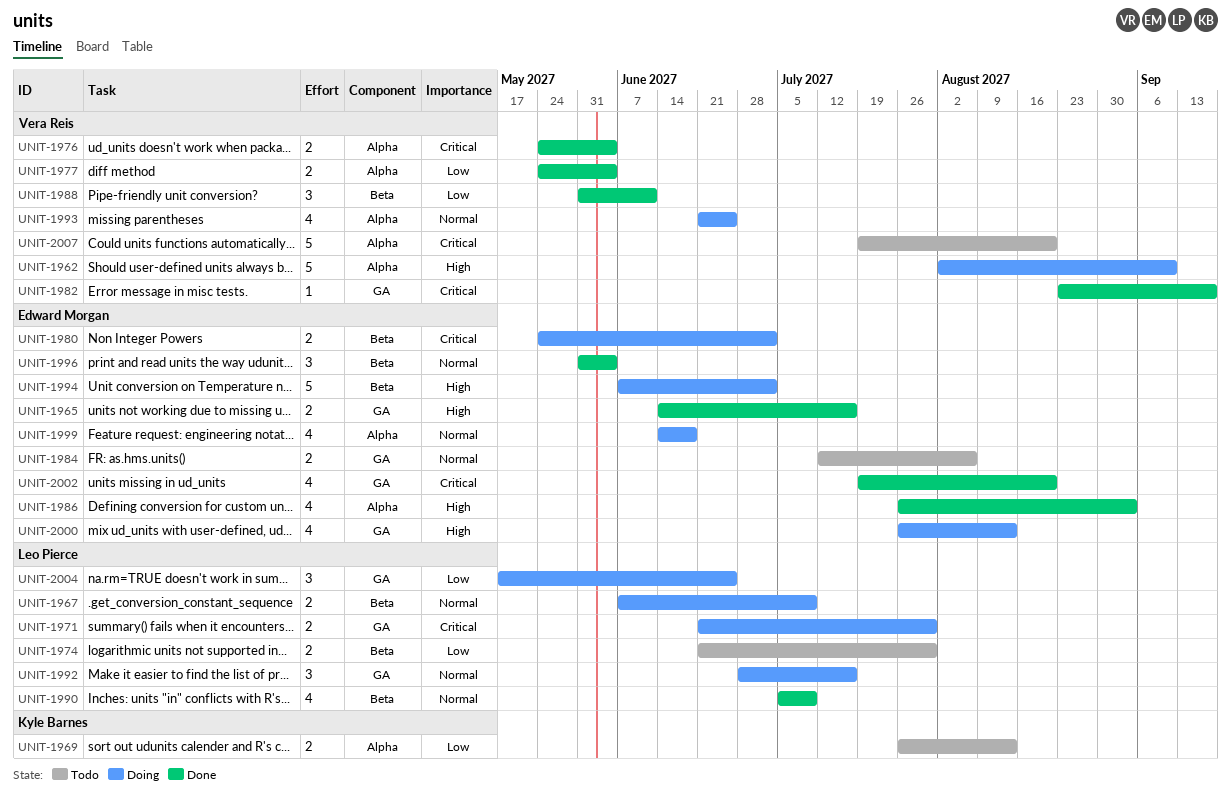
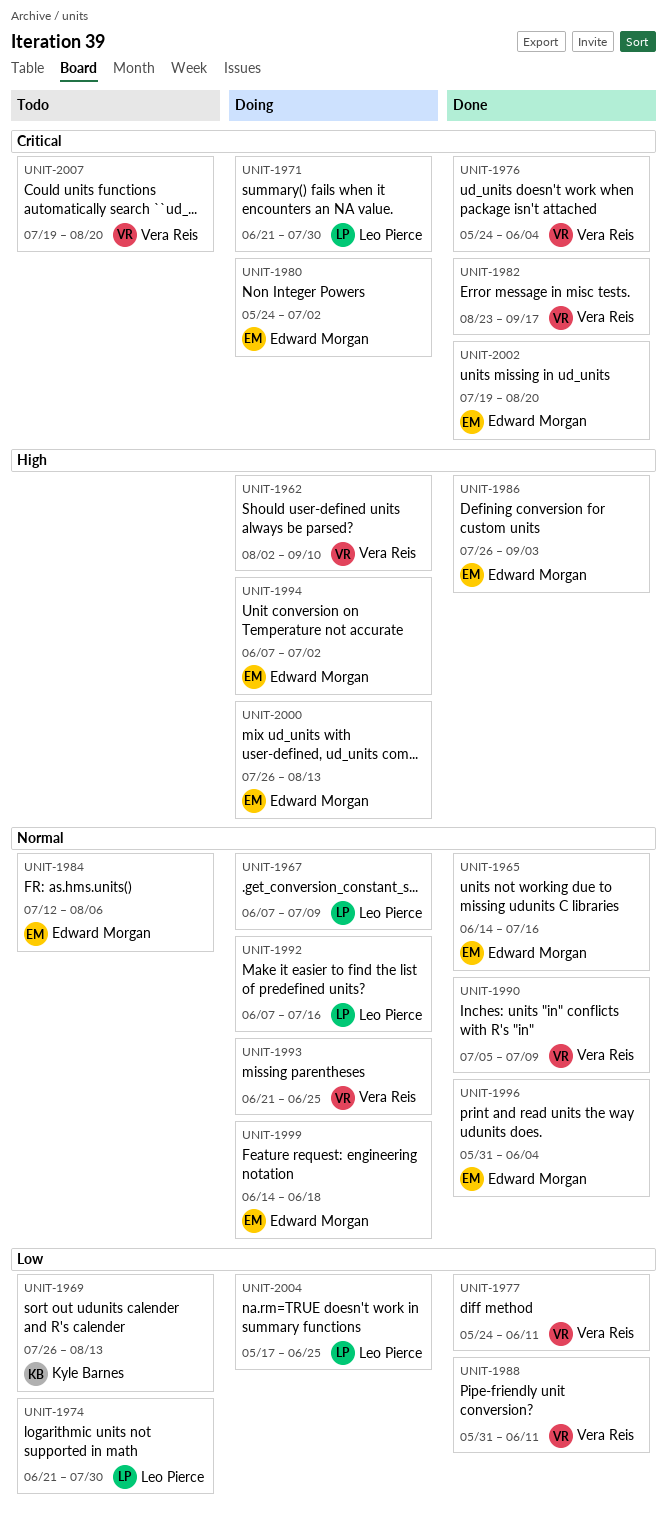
UNIT-1965, priority: High -> Normal
UNIT-1977, due: Jun 4 -> Jun 11
UNIT-1990, owner: Leo Pierce -> Vera Reis
UNIT-1992, start: Jun 28 -> Jun 7

